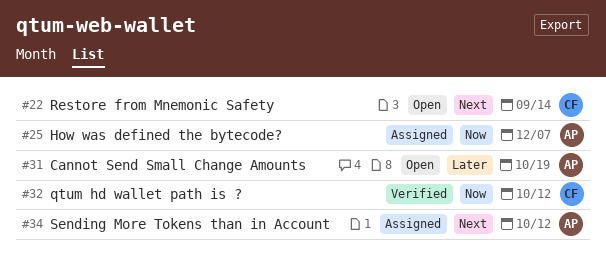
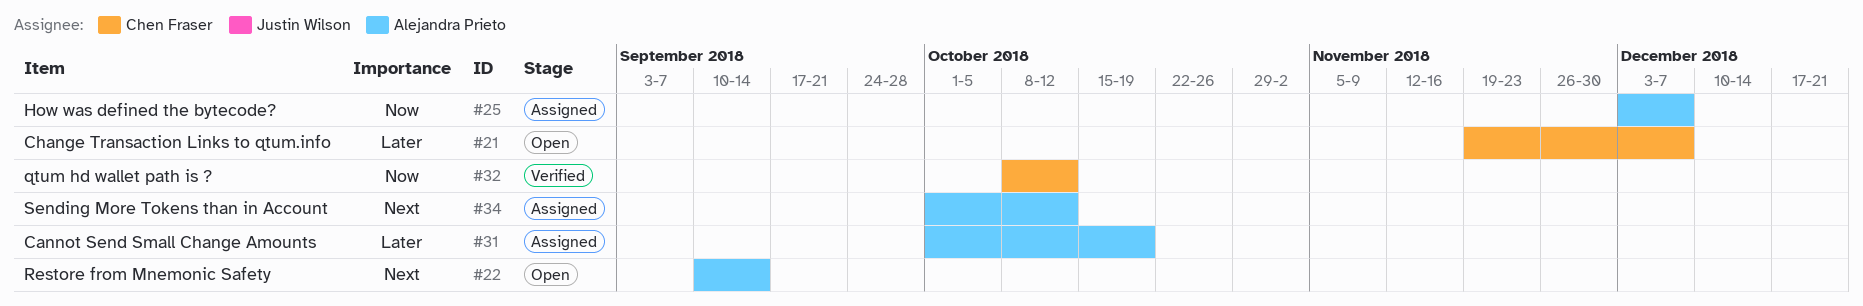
#21: none -> present
#22, owner: Chen Fraser -> Alejandra Prieto
#31, status: Open -> Assigned

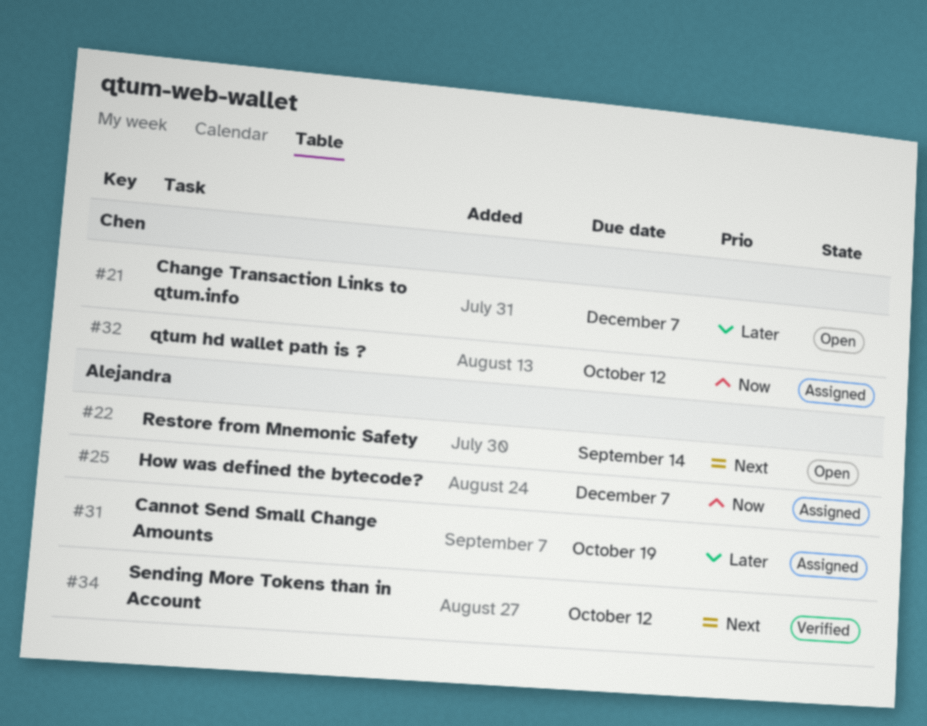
#32, status: Verified -> Assigned
#34, status: Assigned -> Verified

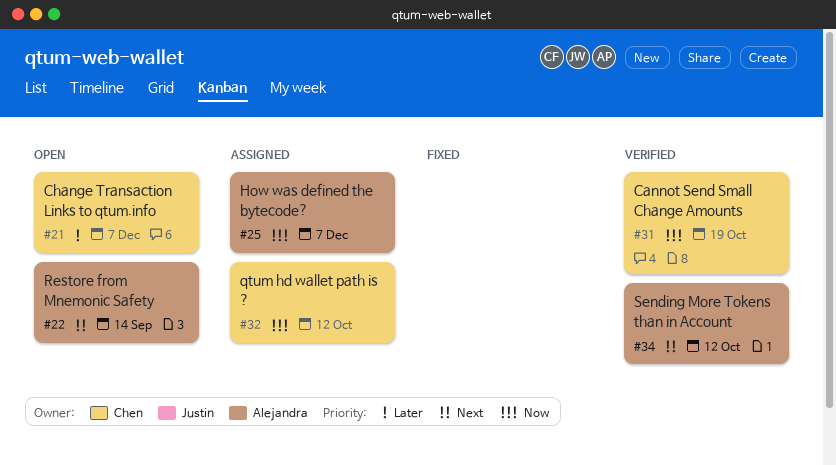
#31, status: Assigned -> Verified
#31, owner: Alejandra -> Chen
#31, priority: Later -> Now

